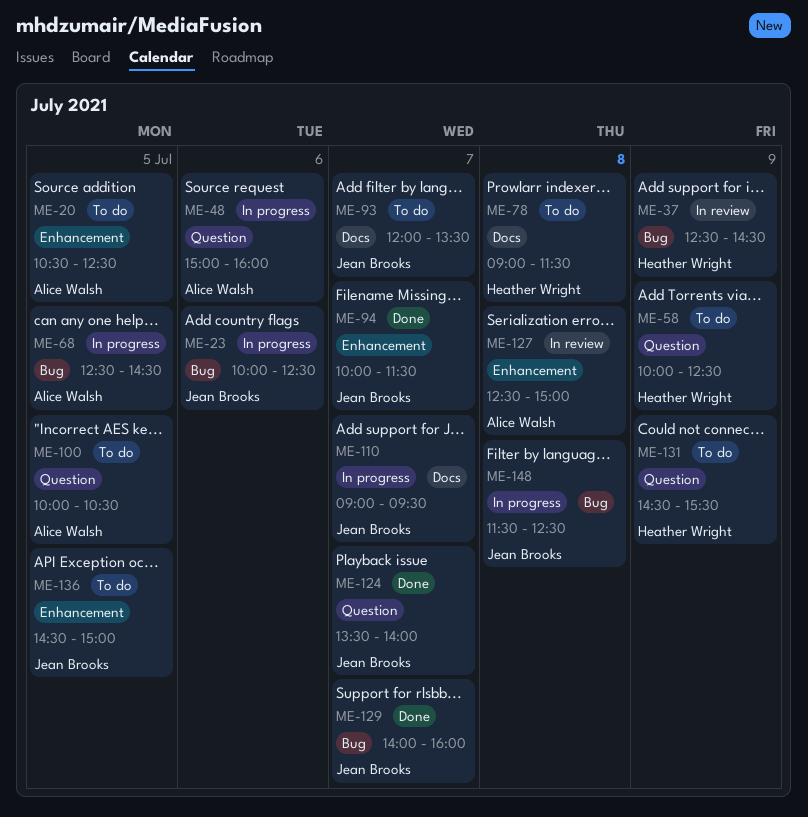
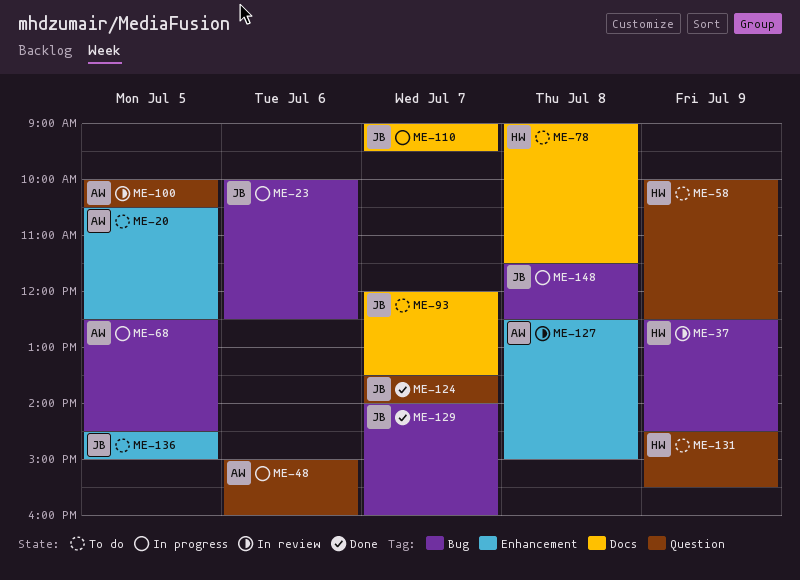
ME-94: present -> none
ME-100, status: To do -> In review

